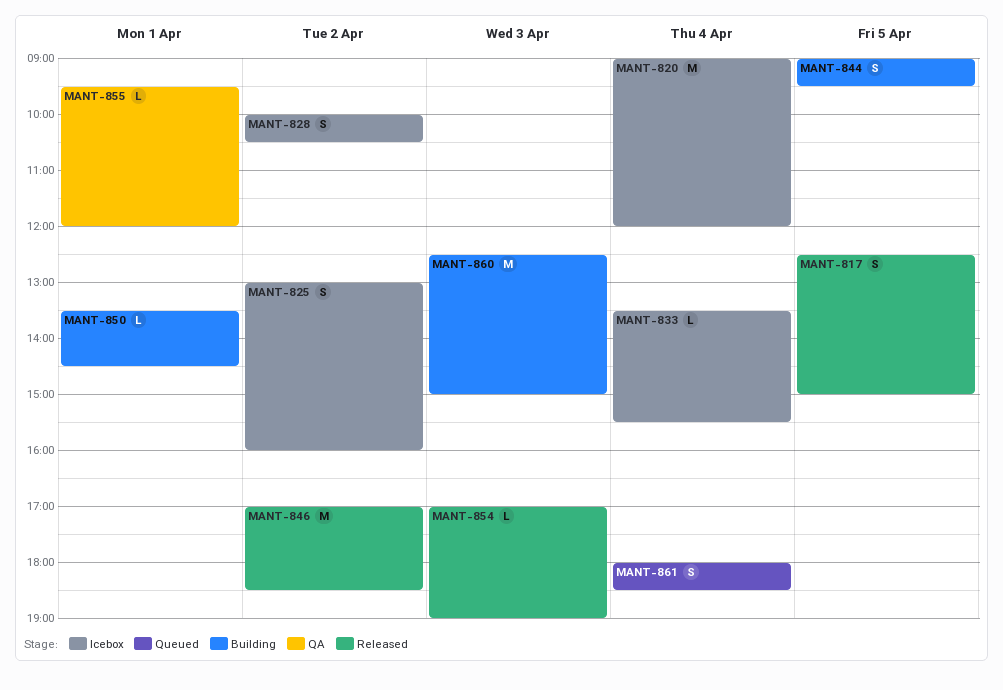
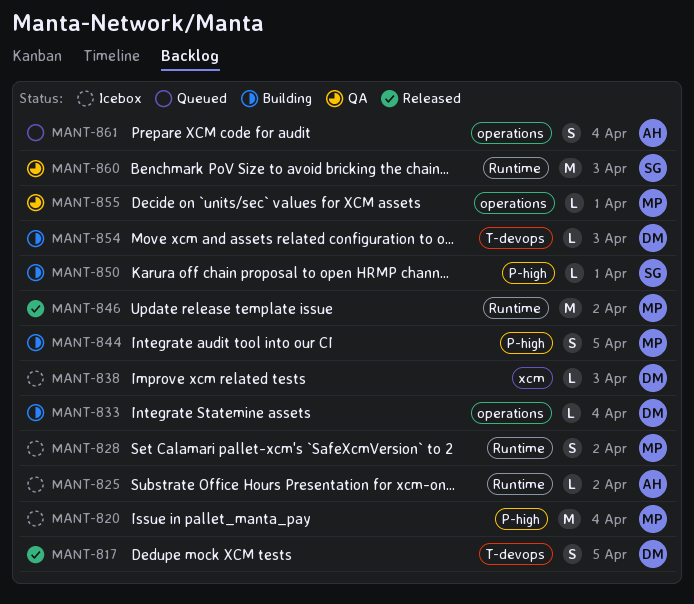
MANT-825, estimate: S -> L
MANT-833, status: Icebox -> Building
MANT-838: none -> present
MANT-854, status: Released -> Building
MANT-860, status: Building -> QA

